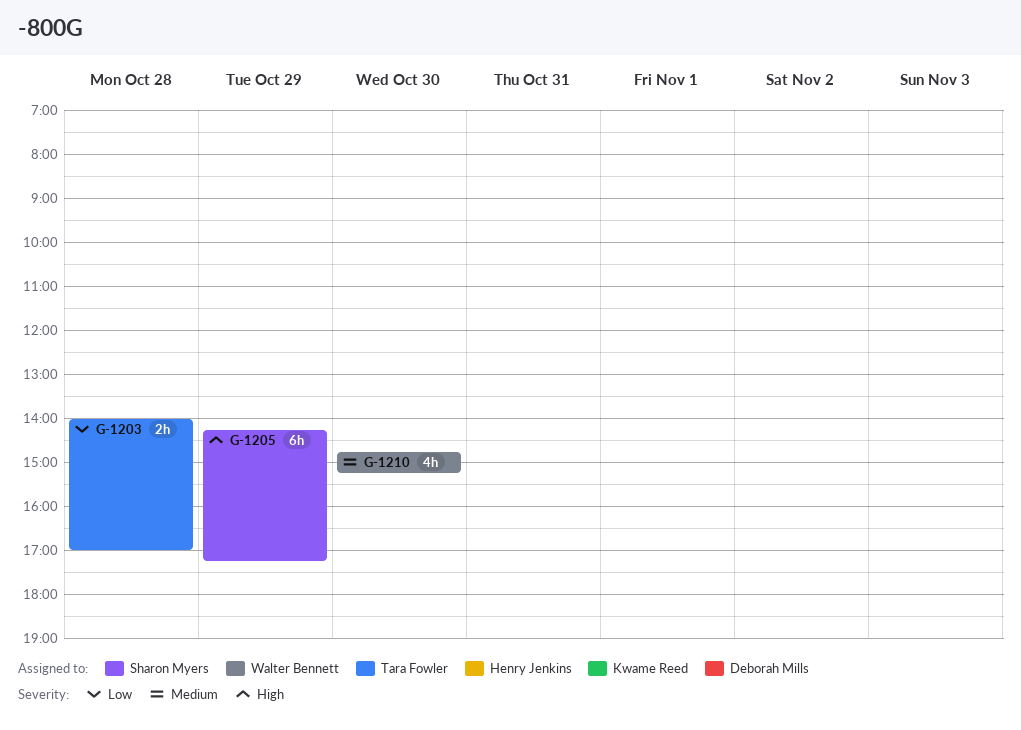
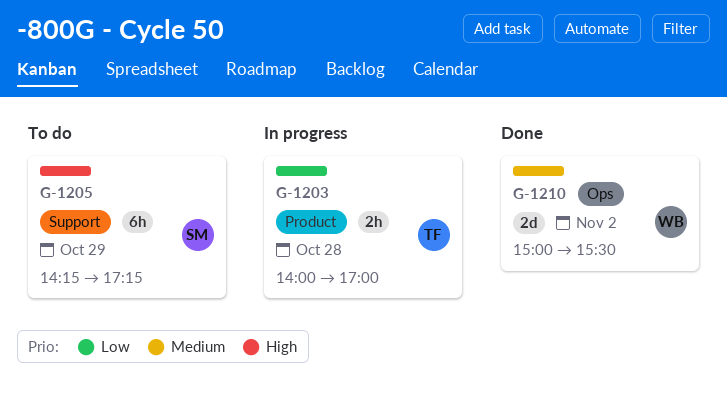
G-1210, estimate: 4h -> 2d
G-1210, day: Oct 30 -> Nov 2
G-1210, begins: 14:45 -> 15:00
G-1210, ends: 15:15 -> 15:30

